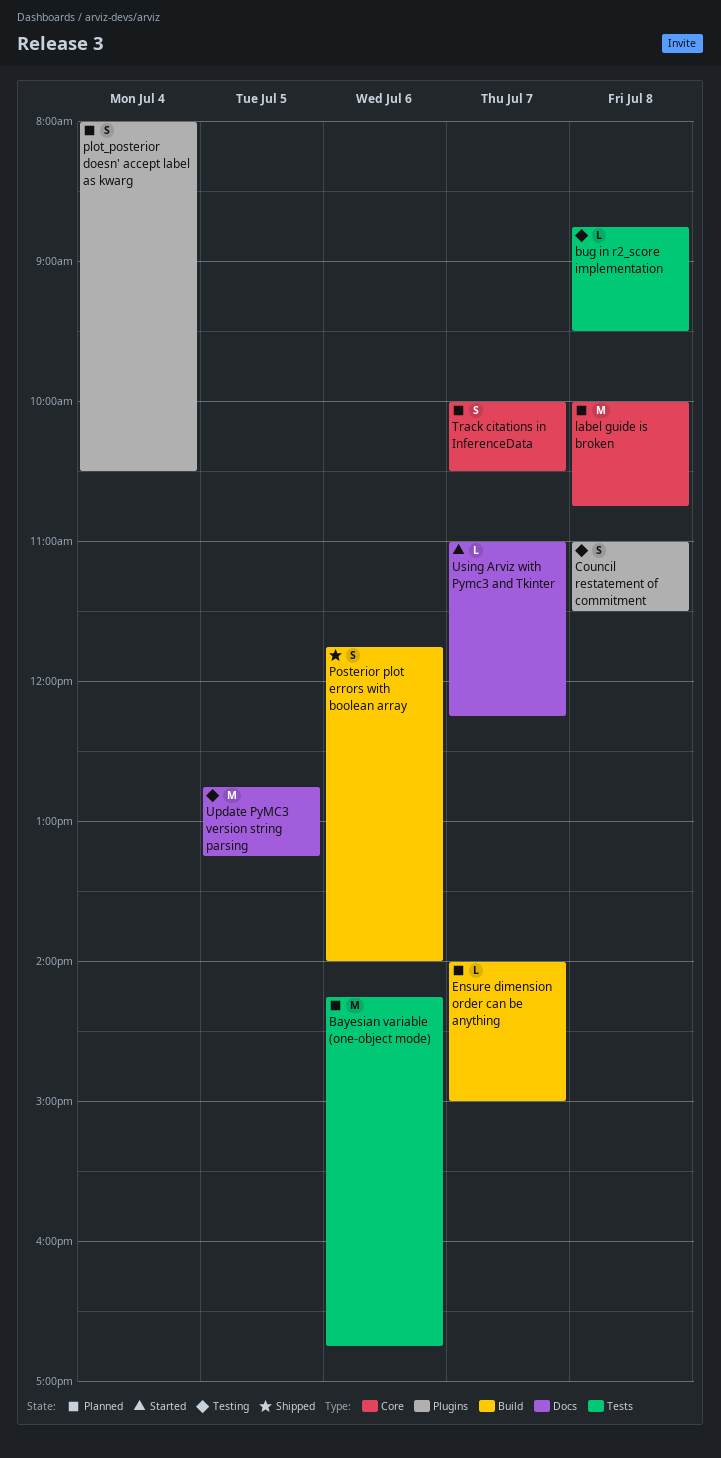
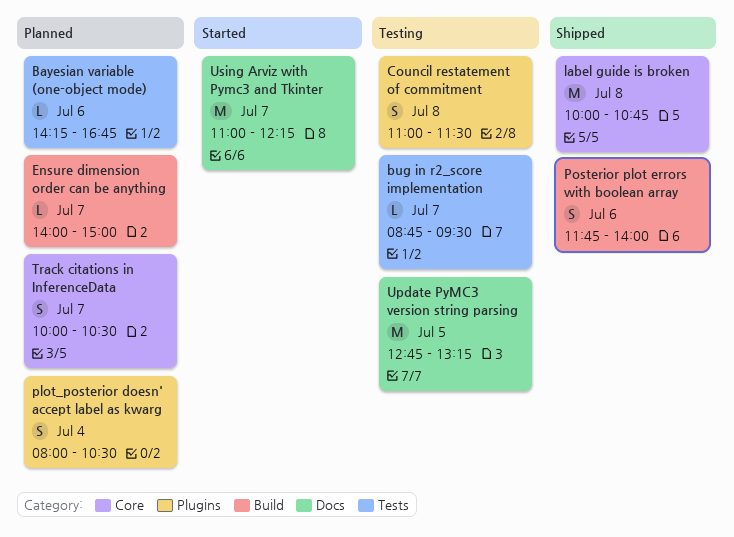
Bayesian variable (one-object mode), estimate: M -> L
bug in r2_score implementation, day: Jul 8 -> Jul 7
label guide is broken, status: Planned -> Shipped
Using Arviz with Pymc3 and Tkinter, estimate: L -> M

